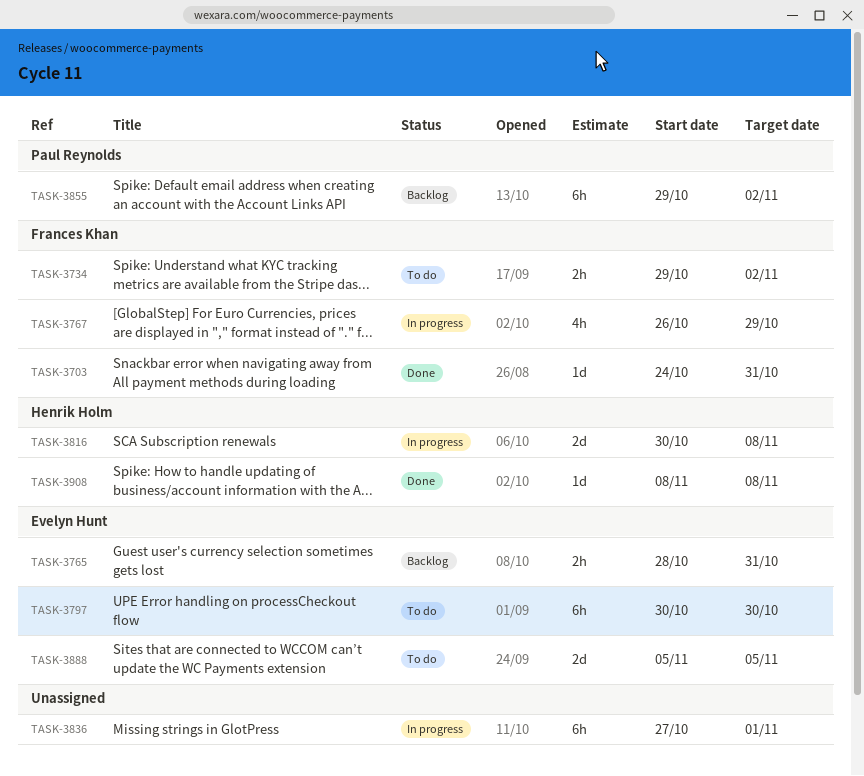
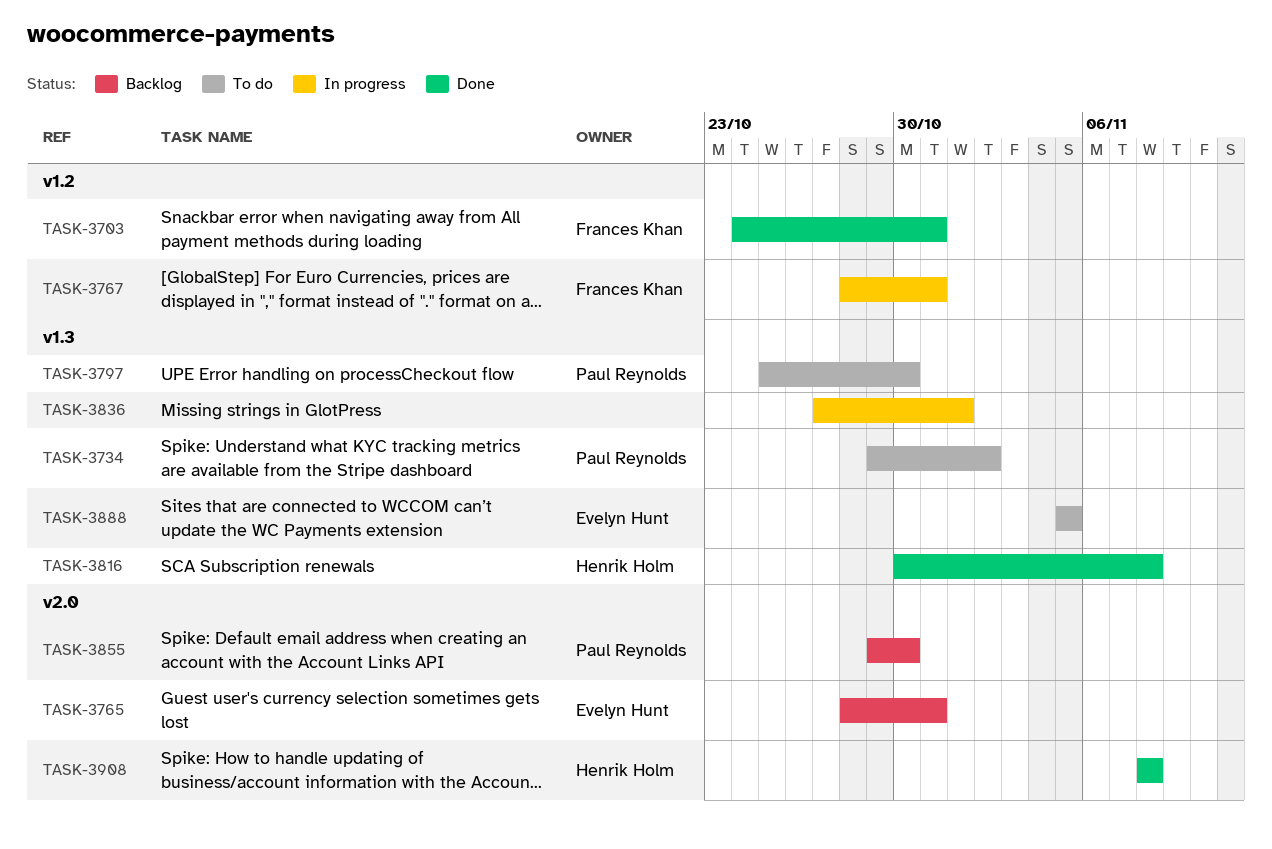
TASK-3734, owner: Frances Khan -> Paul Reynolds
TASK-3767, start: Oct 26 -> Oct 28
TASK-3767, due: Oct 29 -> Oct 31
TASK-3797, owner: Evelyn Hunt -> Paul Reynolds
TASK-3797, start: Oct 30 -> Oct 25
TASK-3816, status: In progress -> Done
TASK-3855, due: Nov 2 -> Oct 30

